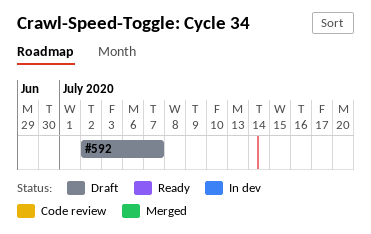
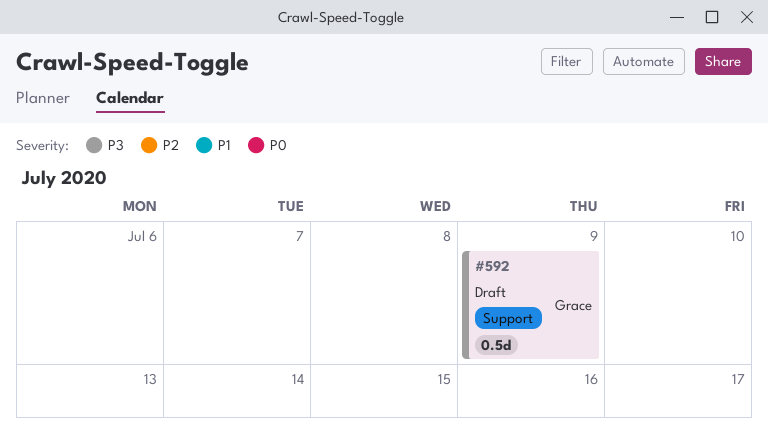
#592, due: Jul 7 -> Jul 9

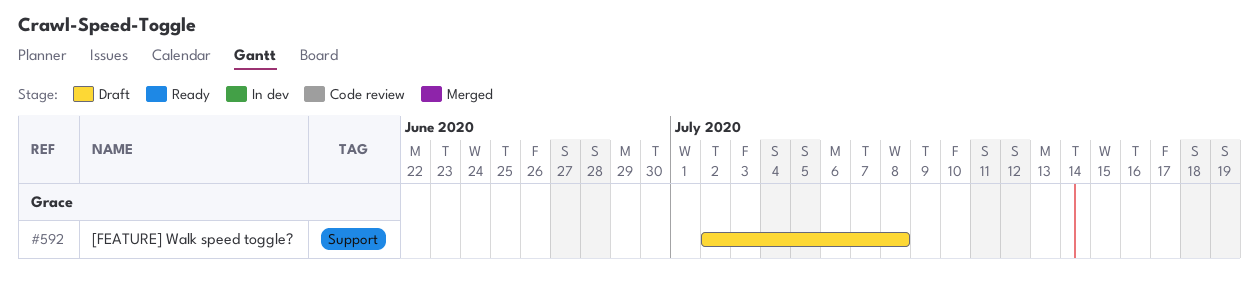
#592, due: Jul 9 -> Jul 8

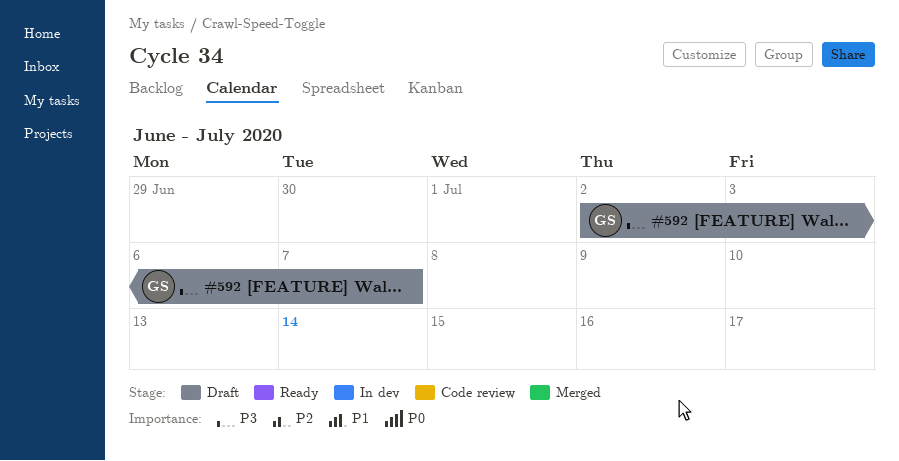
#592, due: Jul 8 -> Jul 7

